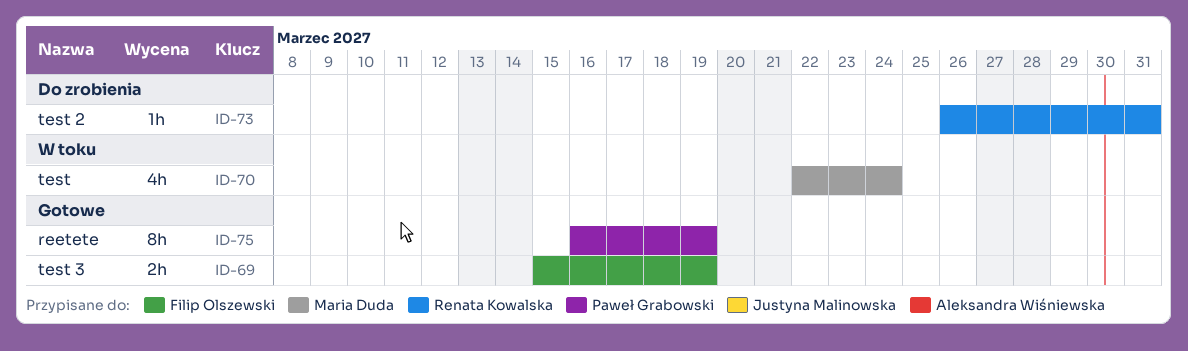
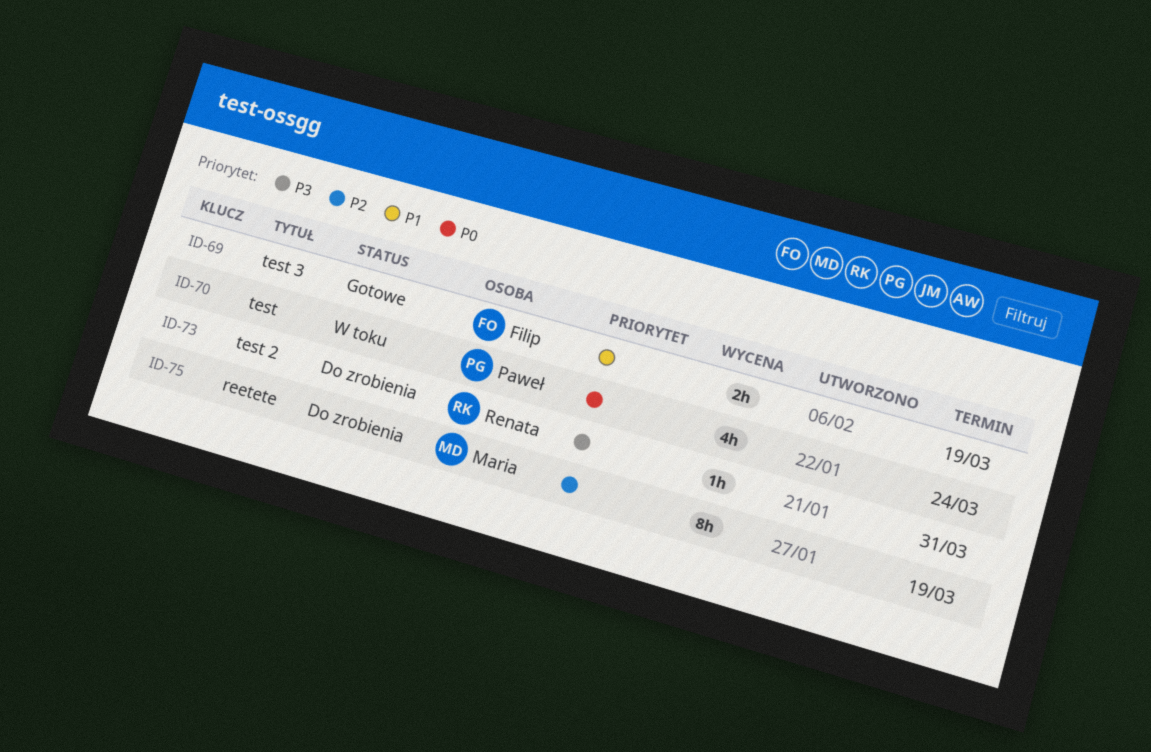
ID-70, owner: Maria Duda -> Paweł Grabowski
ID-75, status: Gotowe -> Do zrobienia
ID-75, owner: Paweł Grabowski -> Maria Duda

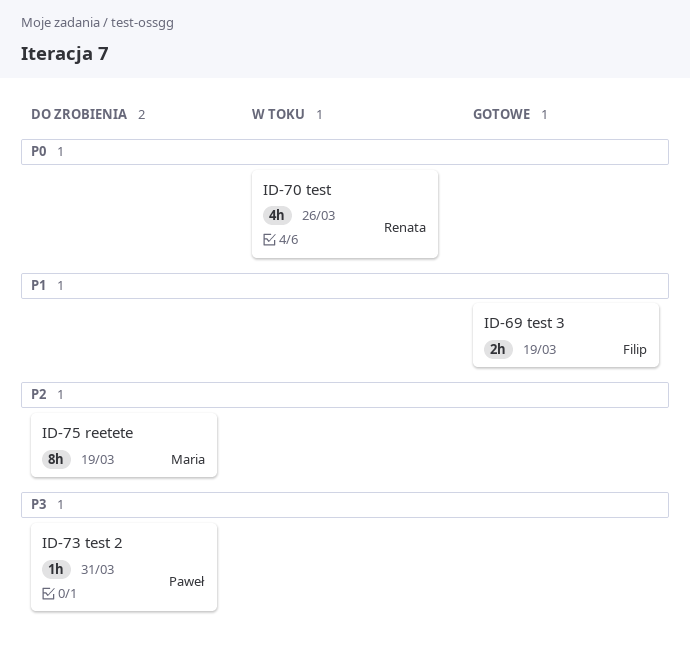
ID-70, owner: Paweł -> Renata
ID-70, due: Mar 24 -> Mar 26
ID-73, owner: Renata -> Paweł

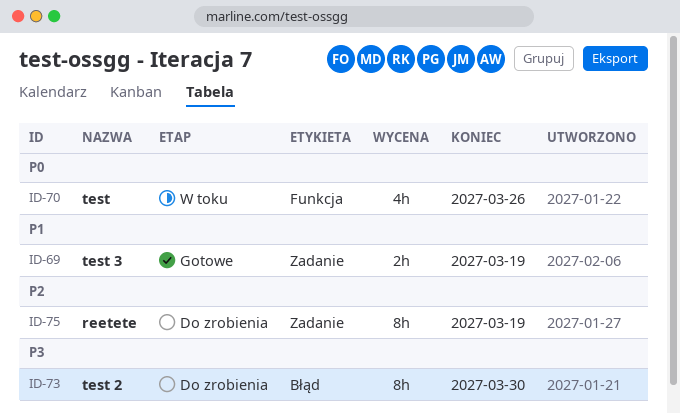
ID-73, estimate: 1h -> 8h
ID-73, due: Mar 31 -> Mar 30

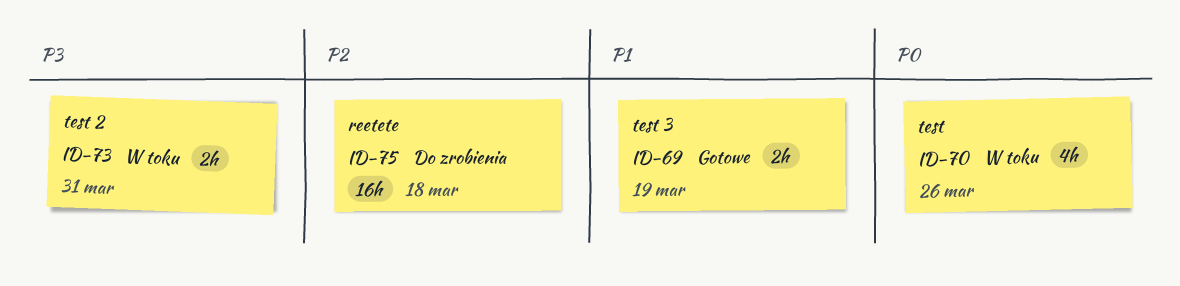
ID-73, status: Do zrobienia -> W toku
ID-73, estimate: 8h -> 2h
ID-73, due: Mar 30 -> Mar 31
ID-75, estimate: 8h -> 16h
ID-75, due: Mar 19 -> Mar 18

